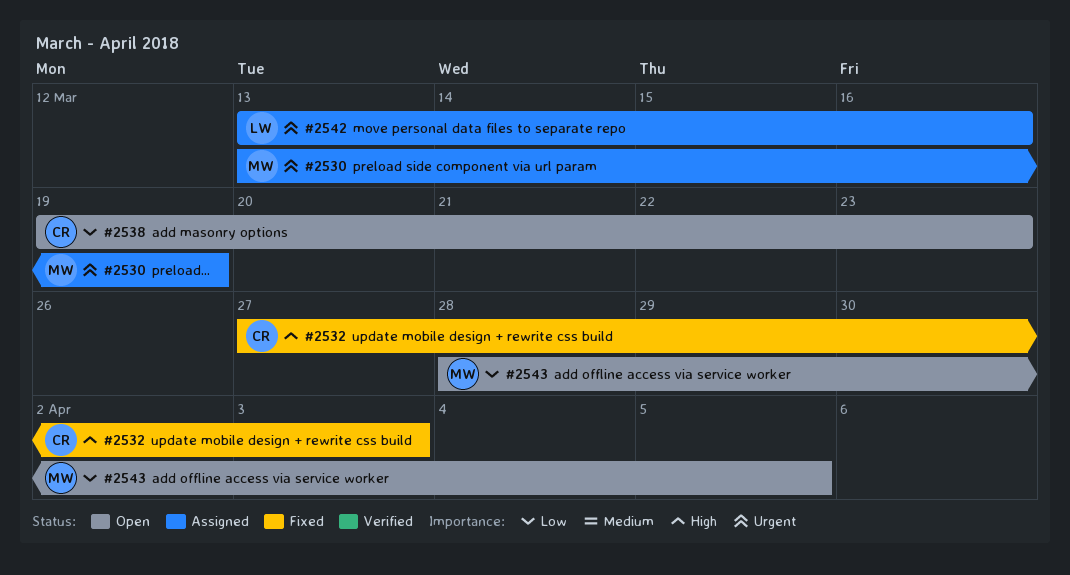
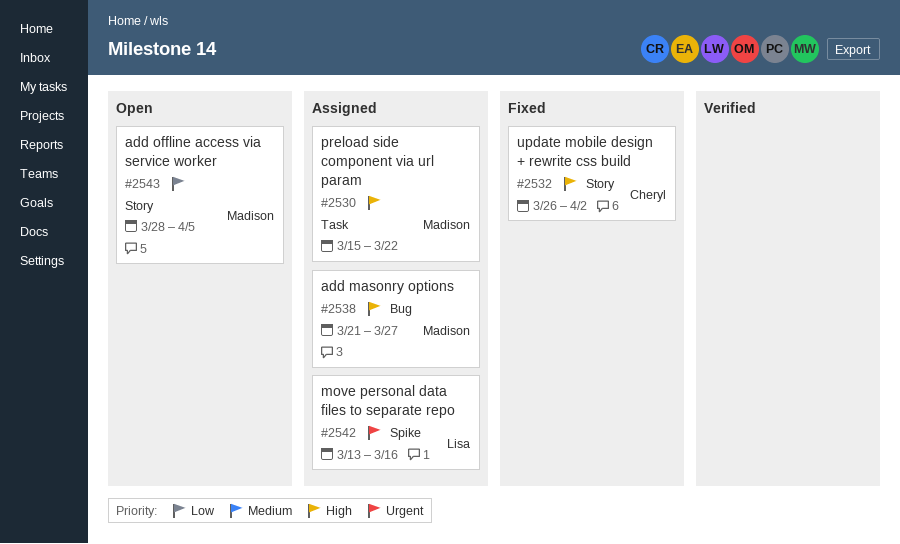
#2530, priority: Urgent -> High
#2530, start: Mar 13 -> Mar 15
#2530, due: Mar 19 -> Mar 22
#2532, start: Mar 27 -> Mar 26
#2532, due: Apr 3 -> Apr 2
#2538, status: Open -> Assigned
#2538, owner: Cheryl -> Madison
#2538, priority: Low -> High
#2538, start: Mar 19 -> Mar 21
#2538, due: Mar 23 -> Mar 27

